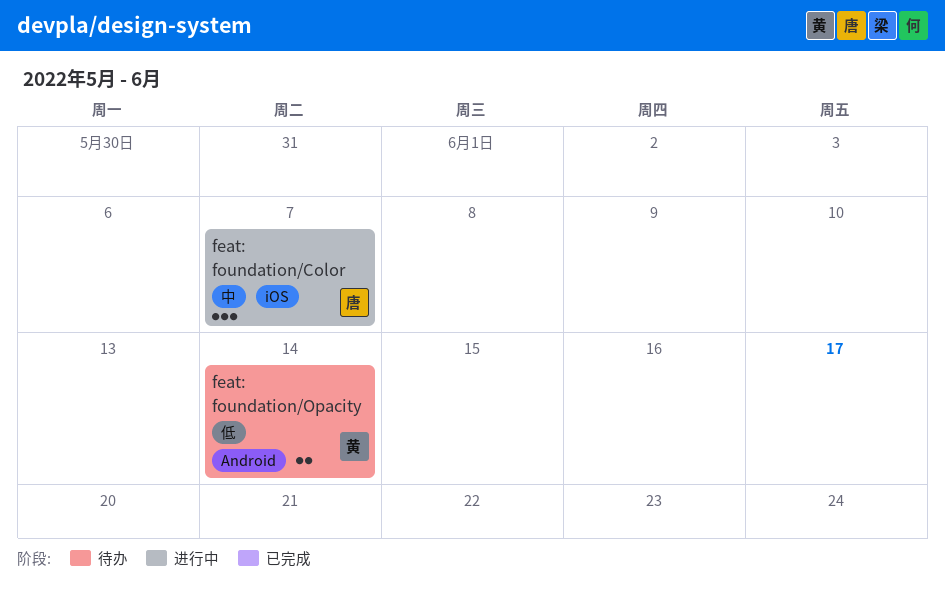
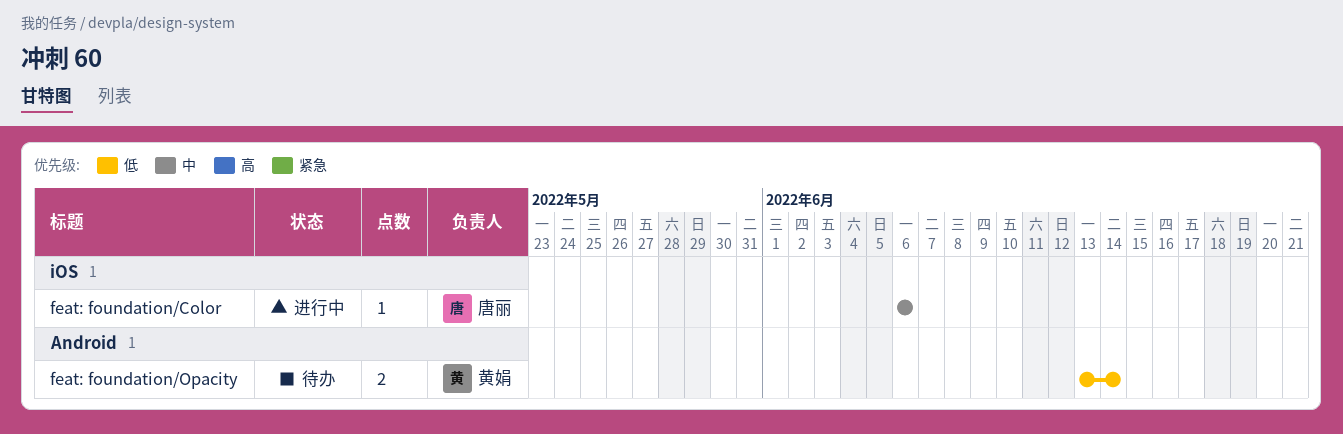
feat: foundation/Color, estimate: 3 -> 1
feat: foundation/Color, due: Jun 7 -> Jun 6

